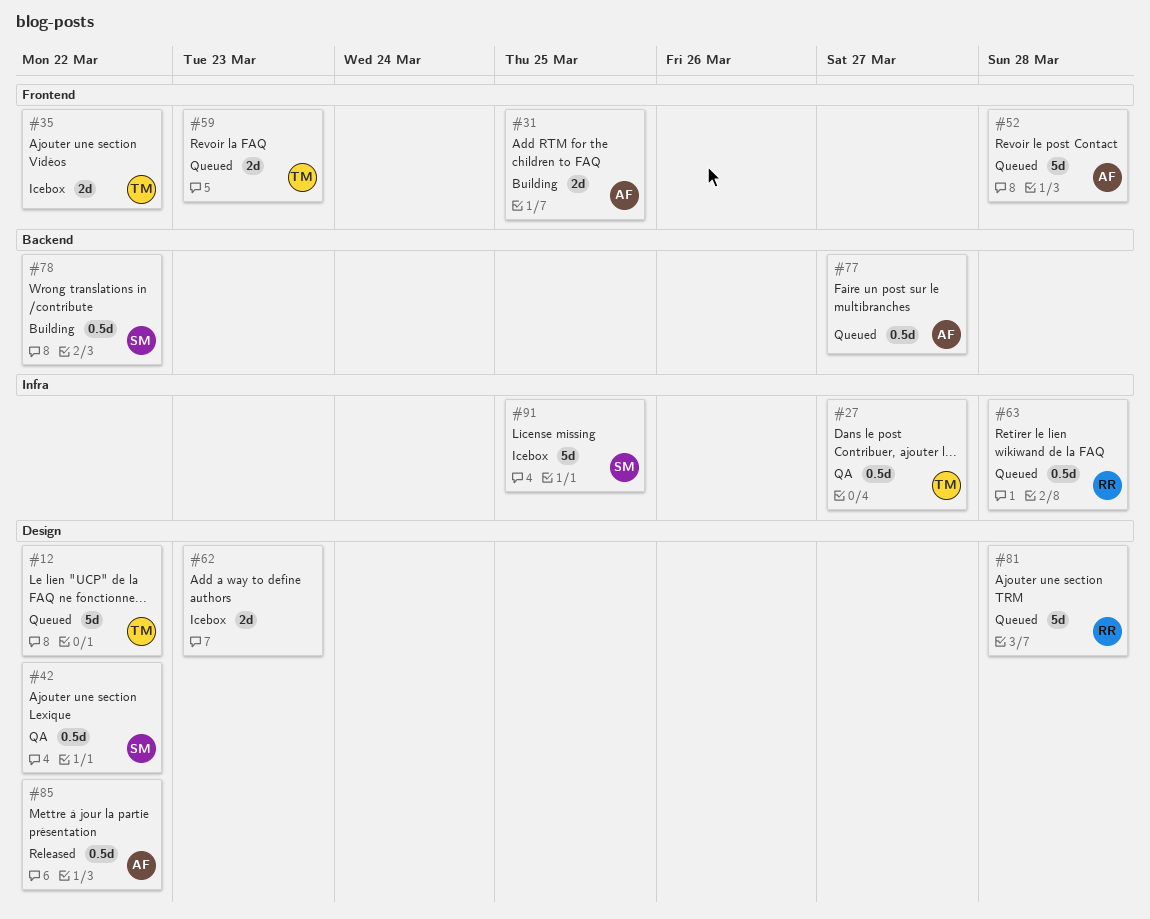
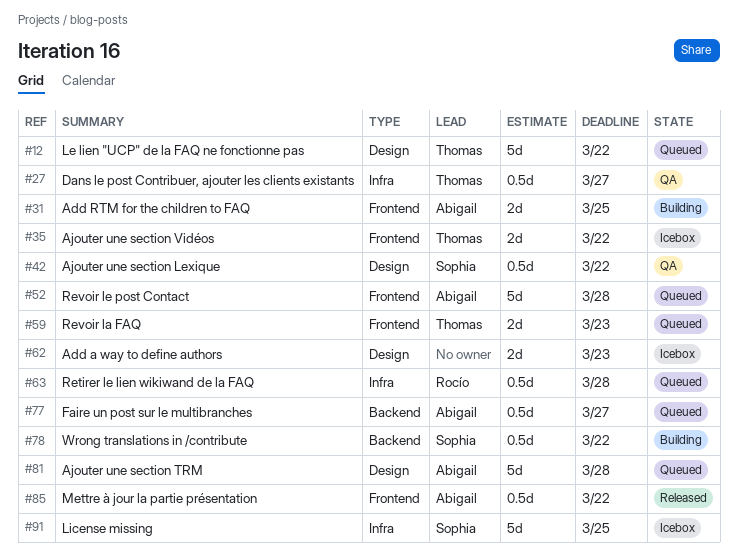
#81, owner: Rocío -> Abigail
#85, label: Design -> Frontend

